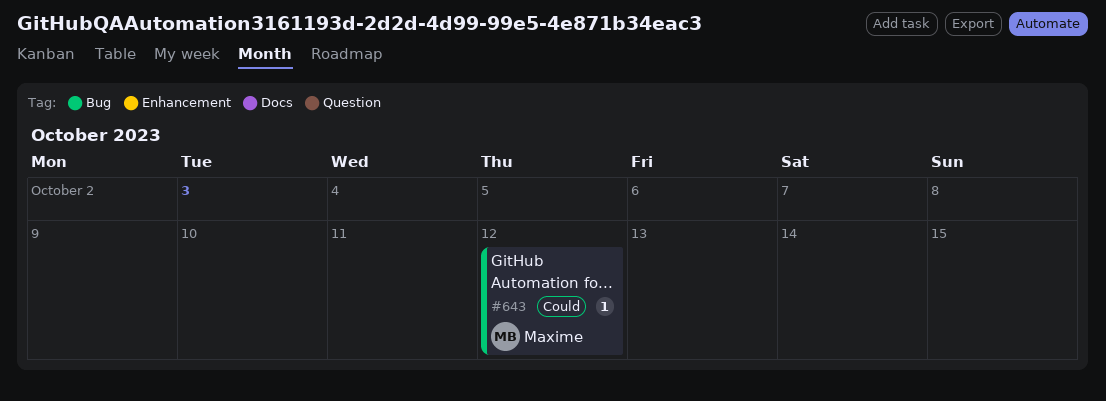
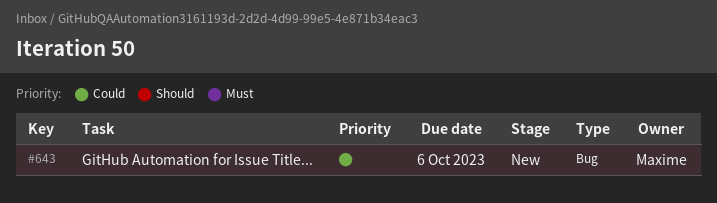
#643, due: Oct 12 -> Oct 6

